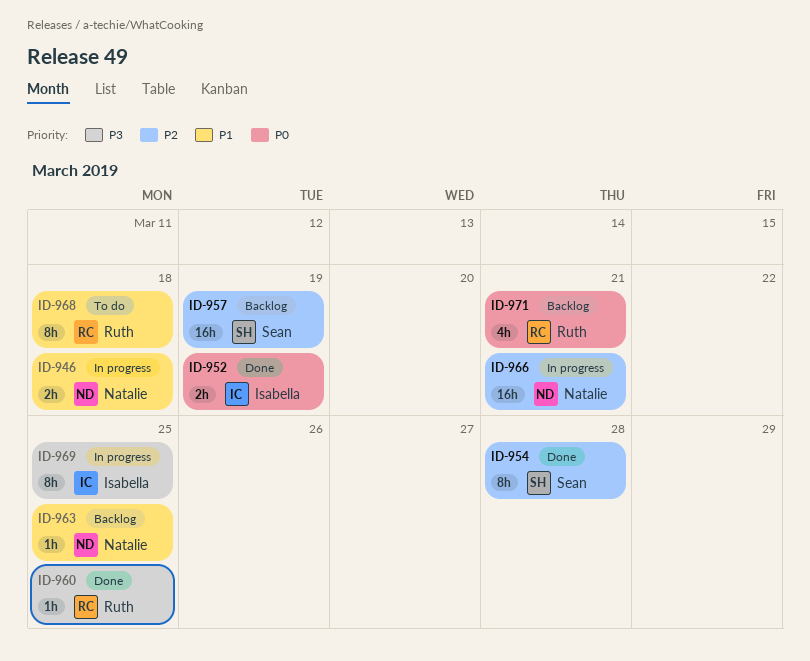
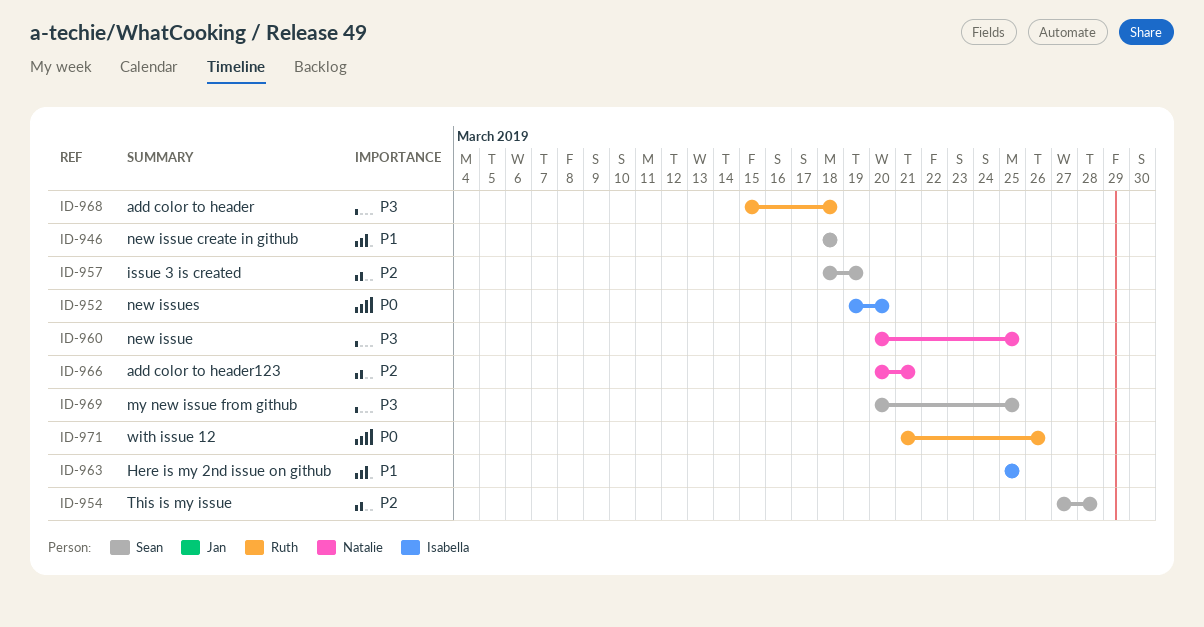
ID-946, owner: Natalie -> Sean
ID-952, due: Mar 19 -> Mar 20
ID-960, owner: Ruth -> Natalie
ID-963, owner: Natalie -> Isabella
ID-968, priority: P1 -> P3
ID-969, owner: Isabella -> Sean
ID-971, due: Mar 21 -> Mar 26

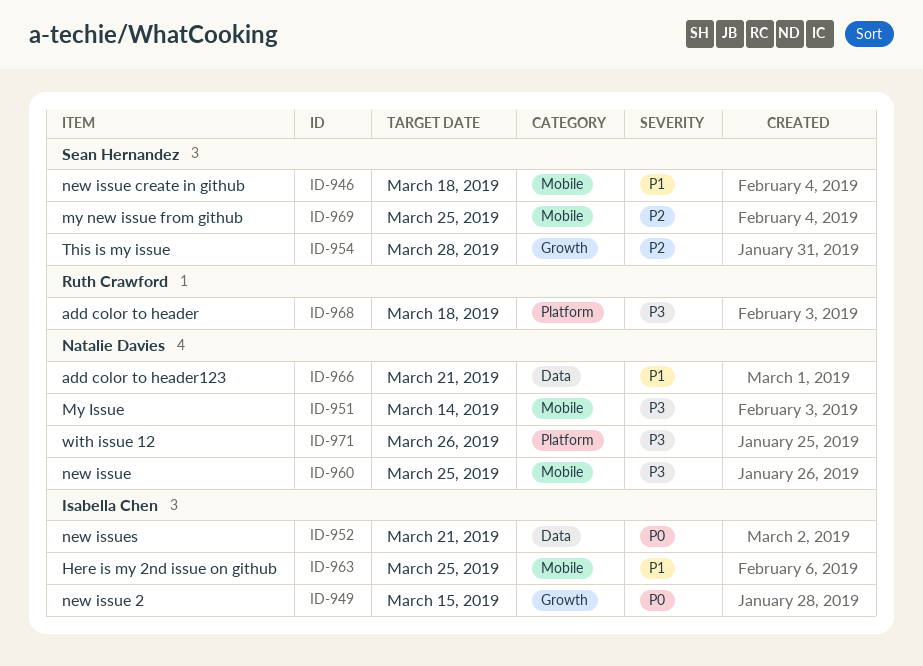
ID-949: none -> present
ID-951: none -> present
ID-952, due: Mar 20 -> Mar 21
ID-957: present -> none
ID-966, priority: P2 -> P1
ID-969, priority: P3 -> P2
ID-971, owner: Ruth Crawford -> Natalie Davies
ID-971, priority: P0 -> P3

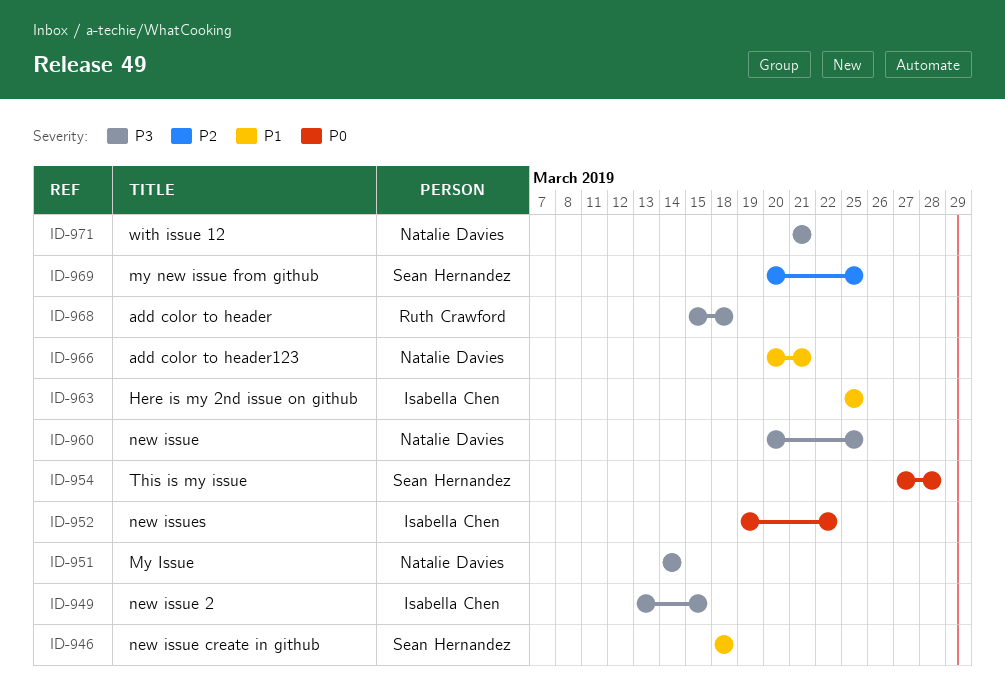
ID-949, priority: P0 -> P3
ID-952, due: Mar 21 -> Mar 22
ID-954, priority: P2 -> P0
ID-971, due: Mar 26 -> Mar 21

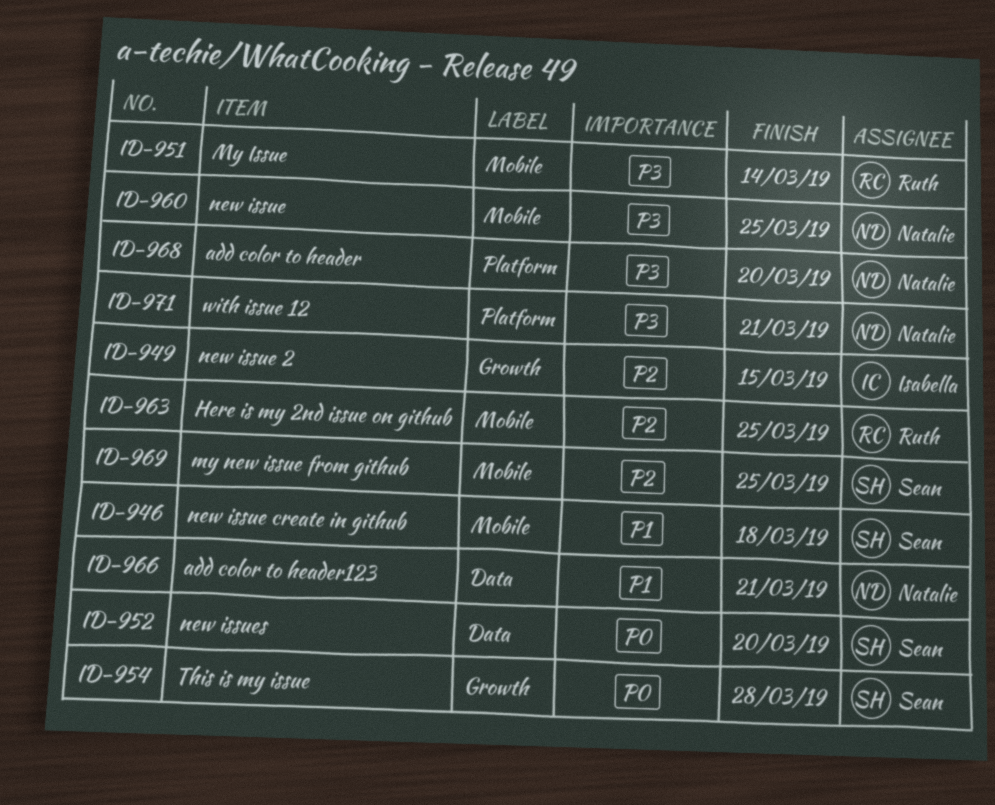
ID-949, priority: P3 -> P2
ID-951, owner: Natalie Davies -> Ruth Crawford
ID-952, owner: Isabella Chen -> Sean Hernandez
ID-952, due: Mar 22 -> Mar 20
ID-963, owner: Isabella Chen -> Ruth Crawford
ID-963, priority: P1 -> P2
ID-968, owner: Ruth Crawford -> Natalie Davies
ID-968, due: Mar 18 -> Mar 20

